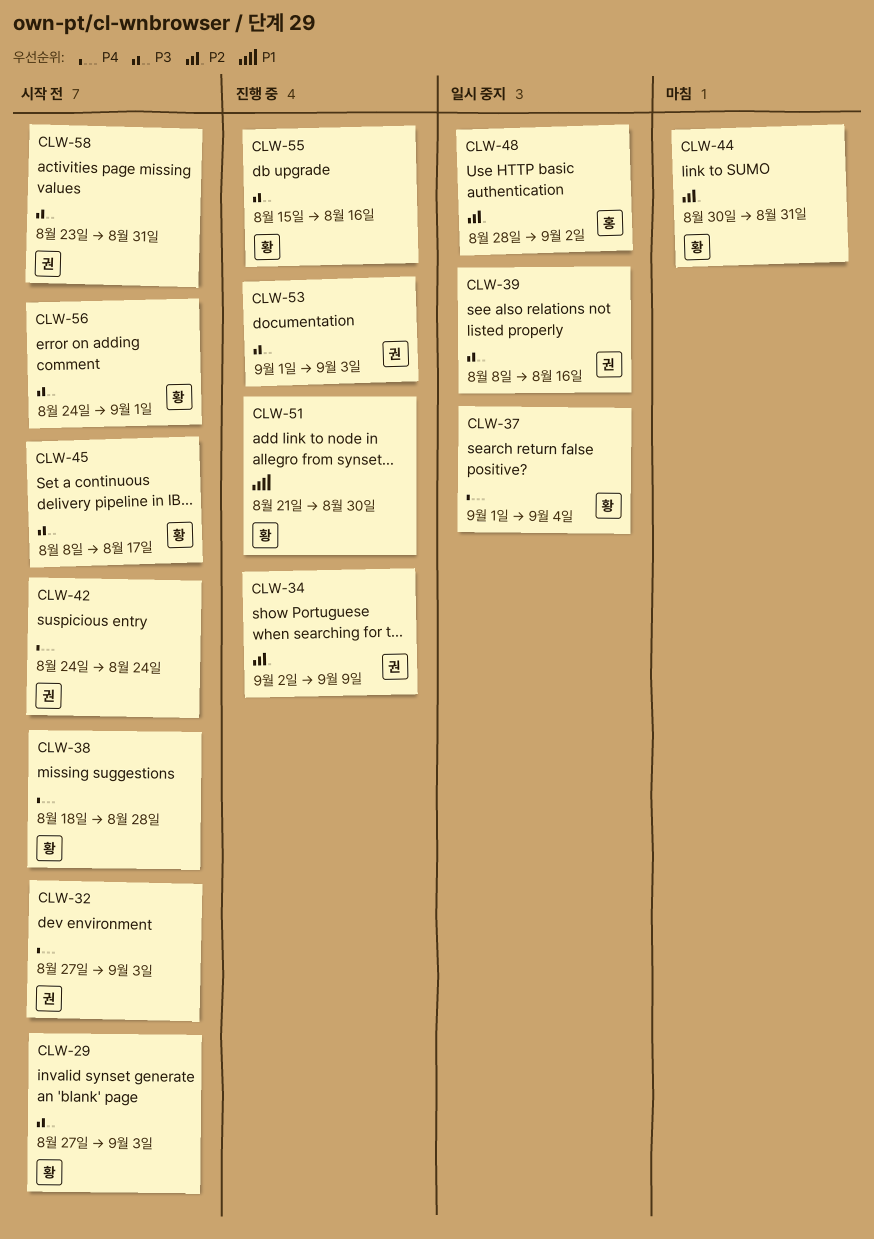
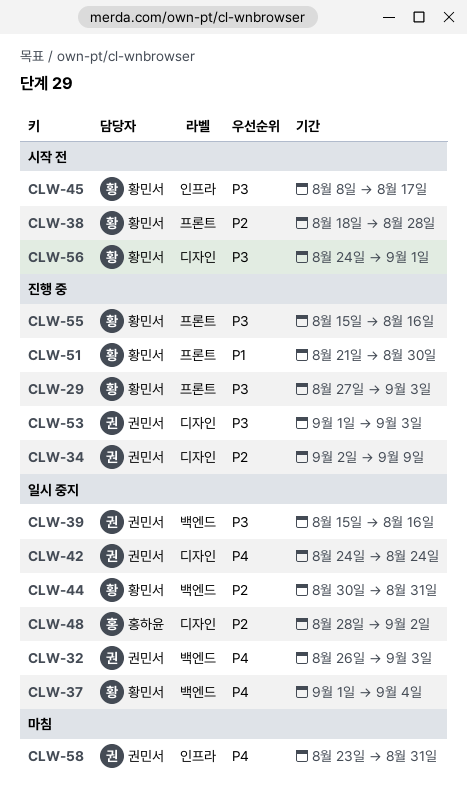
CLW-29, status: 시작 전 -> 진행 중
CLW-32, status: 시작 전 -> 일시 중지
CLW-32, start: Aug 27 -> Aug 26
CLW-38, priority: P4 -> P2
CLW-39, start: Aug 8 -> Aug 15
CLW-42, status: 시작 전 -> 일시 중지
CLW-44, status: 마침 -> 일시 중지
CLW-58, status: 시작 전 -> 마침
CLW-58, priority: P3 -> P4

